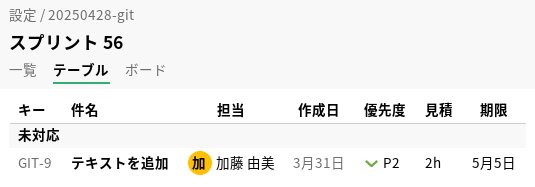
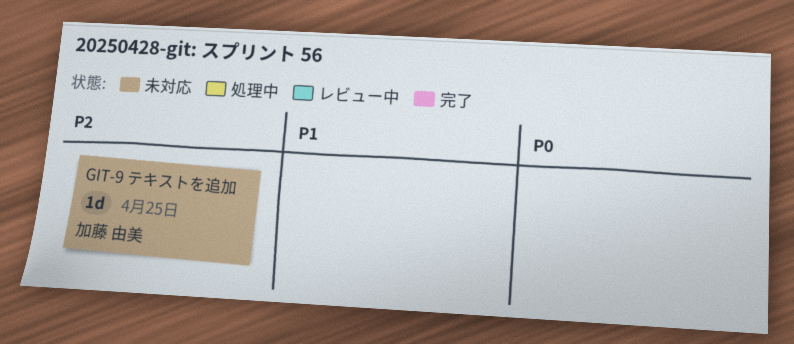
GIT-9, estimate: 2h -> 1d
GIT-9, due: May 5 -> Apr 25

